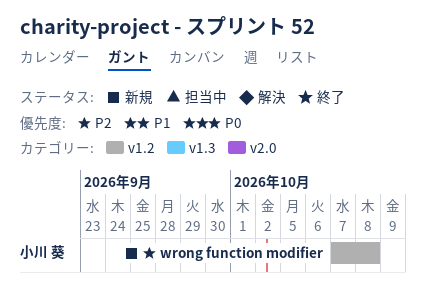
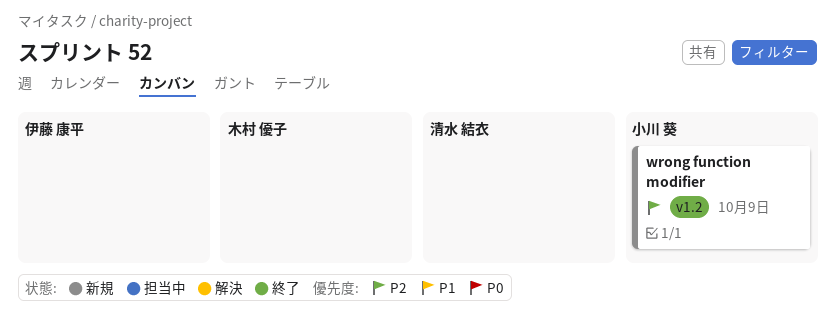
wrong function modifier, due: Oct 8 -> Oct 9

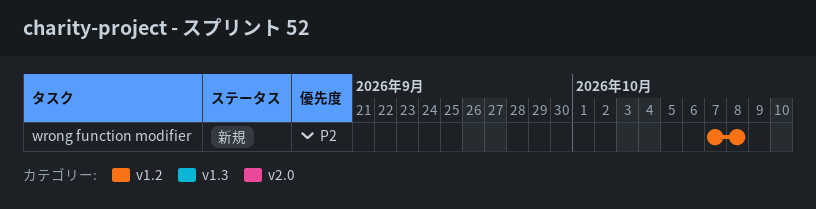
wrong function modifier, due: Oct 9 -> Oct 8

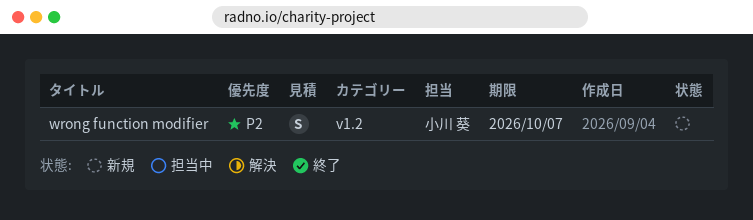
wrong function modifier, due: Oct 8 -> Oct 7

